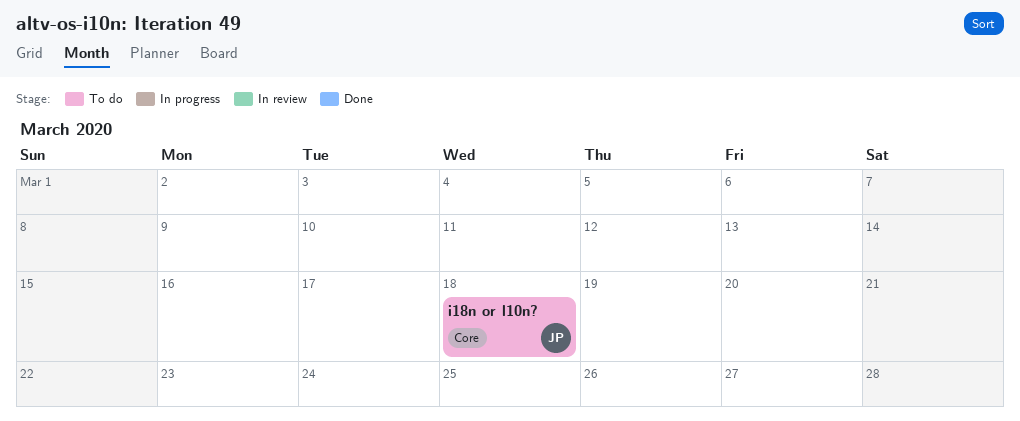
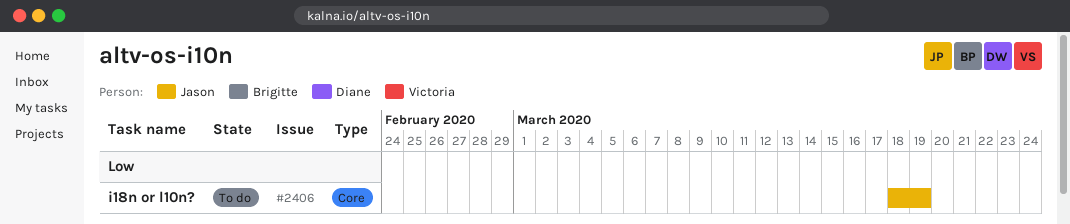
i18n or l10n?, due: Mar 18 -> Mar 19

